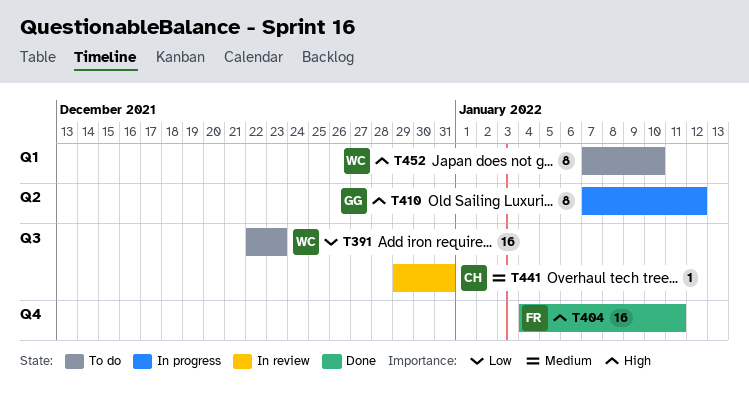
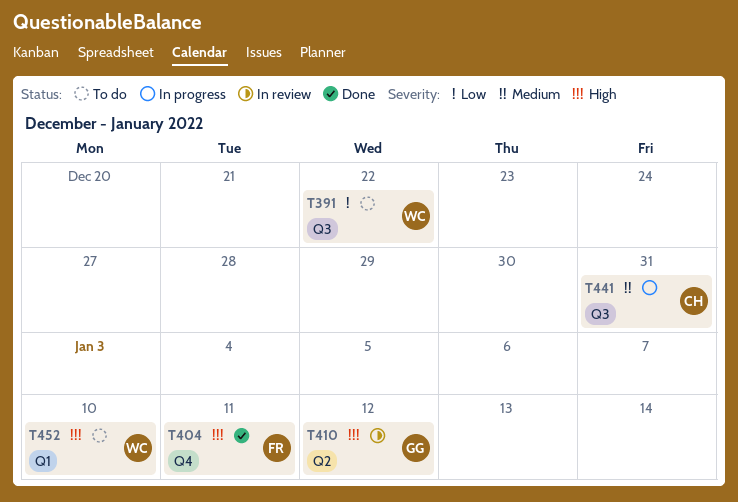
T391, due: Dec 23 -> Dec 22
T410, status: In progress -> In review
T441, status: In review -> In progress

